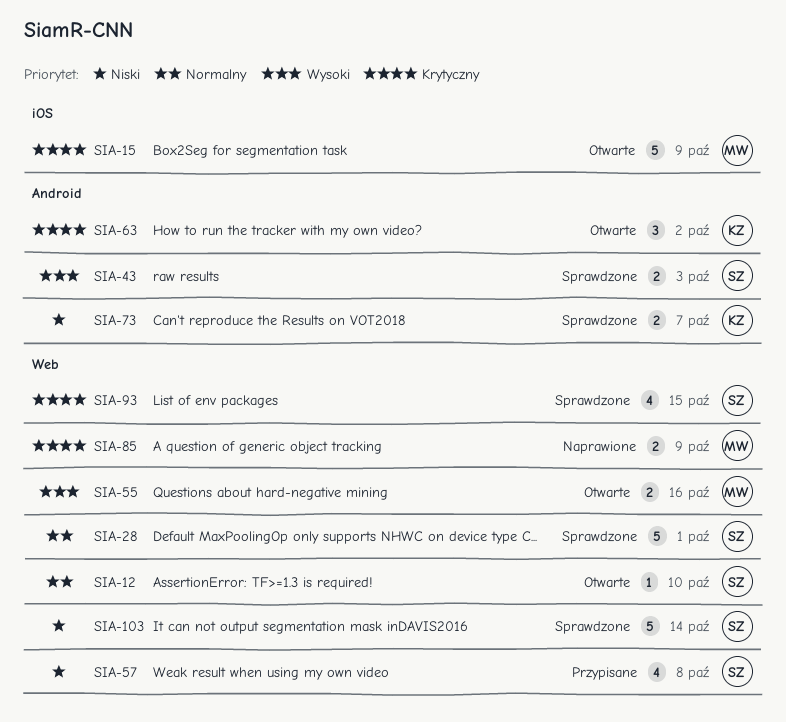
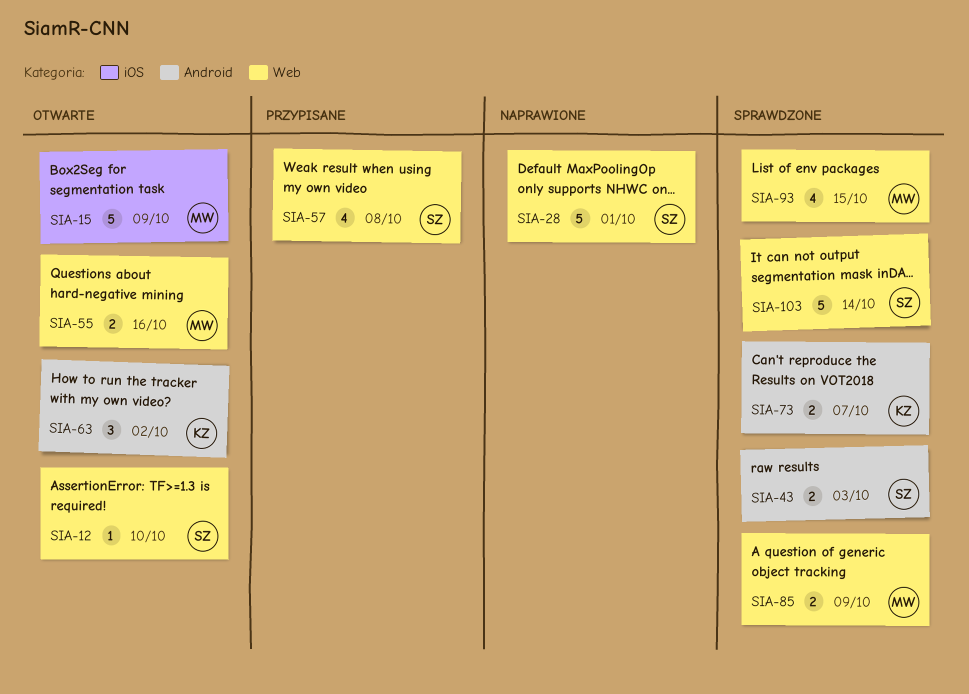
SIA-28, status: Sprawdzone -> Naprawione
SIA-85, status: Naprawione -> Sprawdzone
SIA-93, owner: SZ -> MW

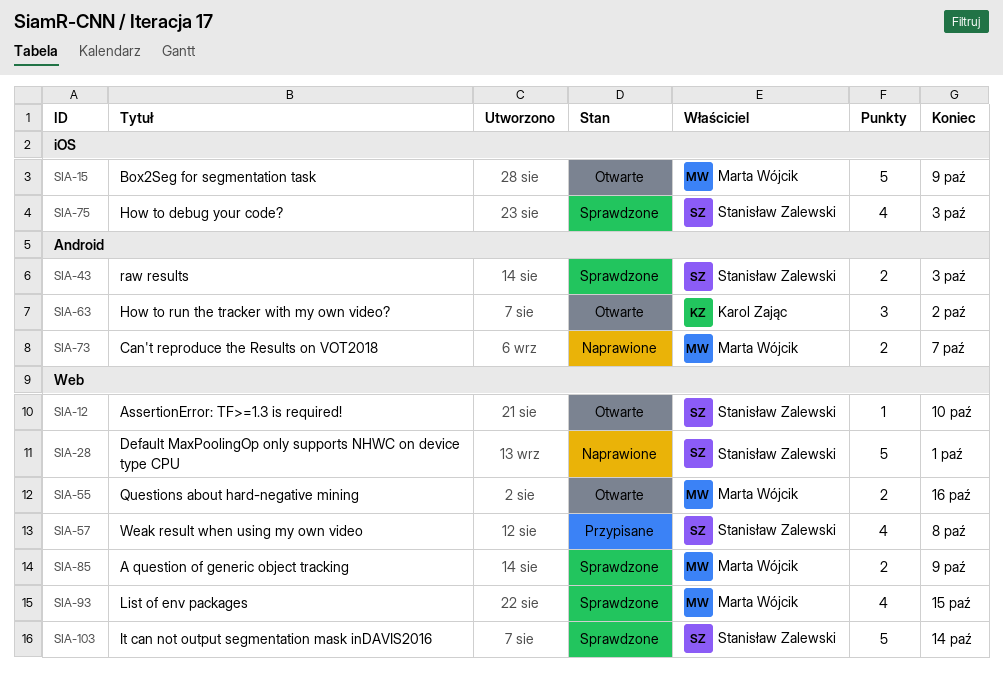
SIA-73, status: Sprawdzone -> Naprawione
SIA-73, owner: Karol Zając -> Marta Wójcik
SIA-75: none -> present

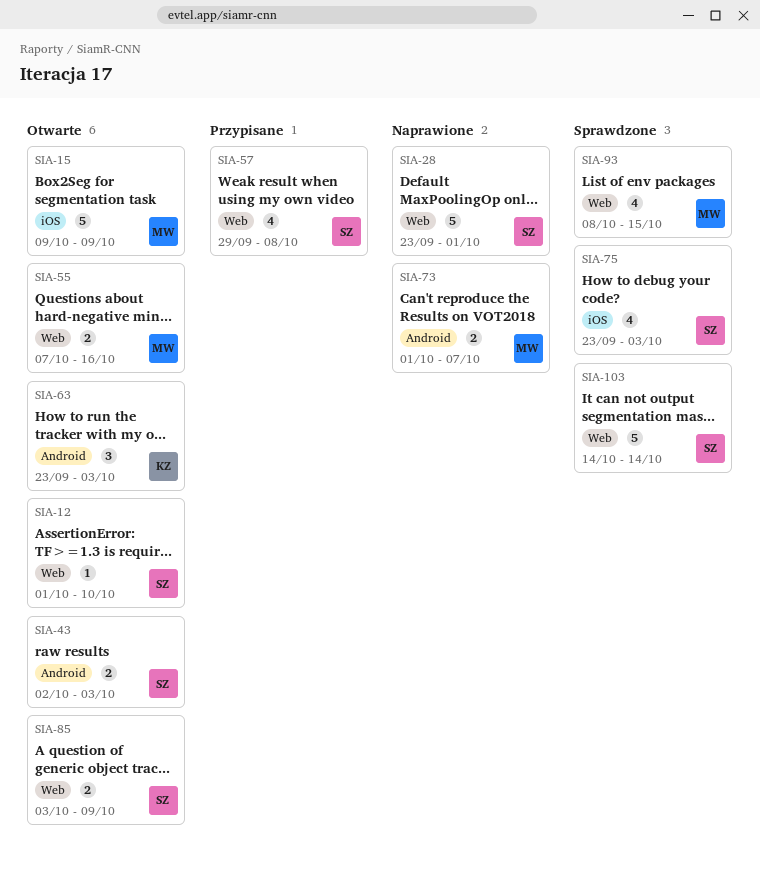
SIA-43, status: Sprawdzone -> Otwarte
SIA-63, due: Oct 2 -> Oct 3
SIA-85, status: Sprawdzone -> Otwarte
SIA-85, owner: Marta Wójcik -> Stanisław Zalewski

